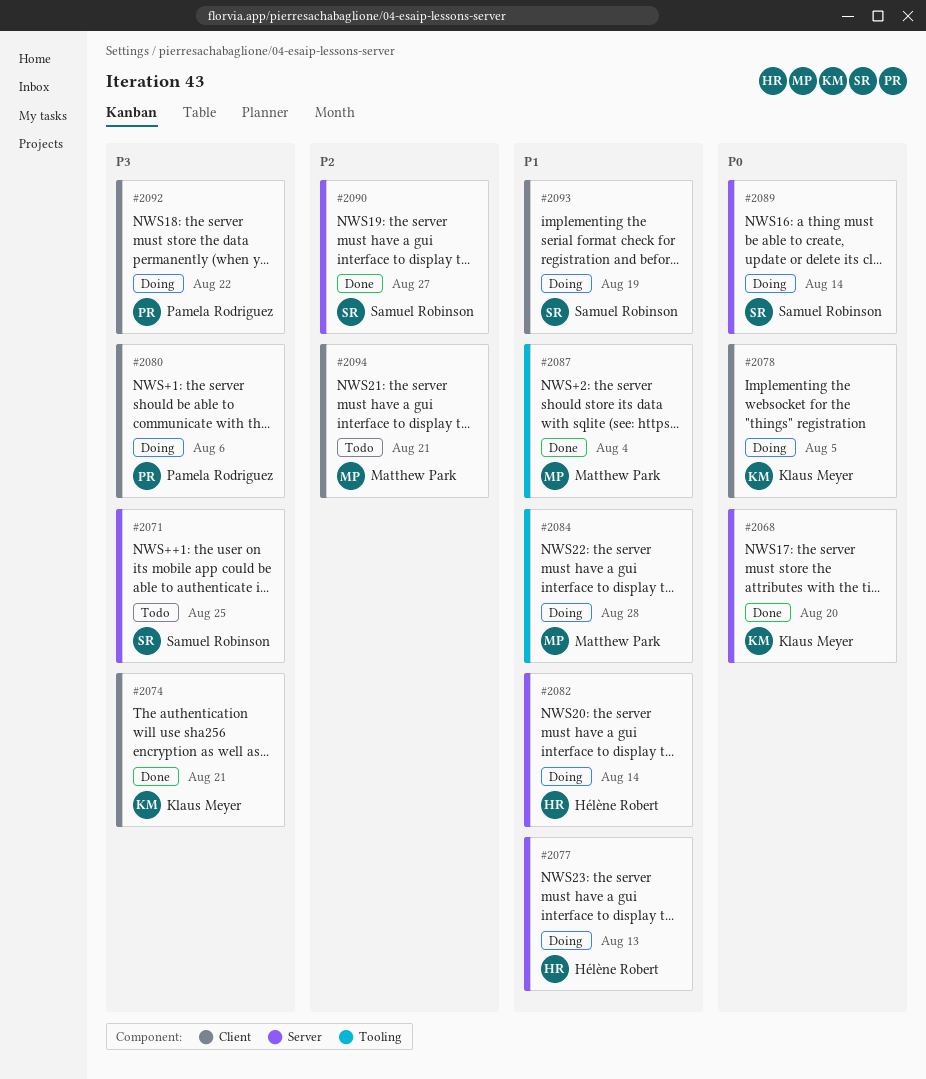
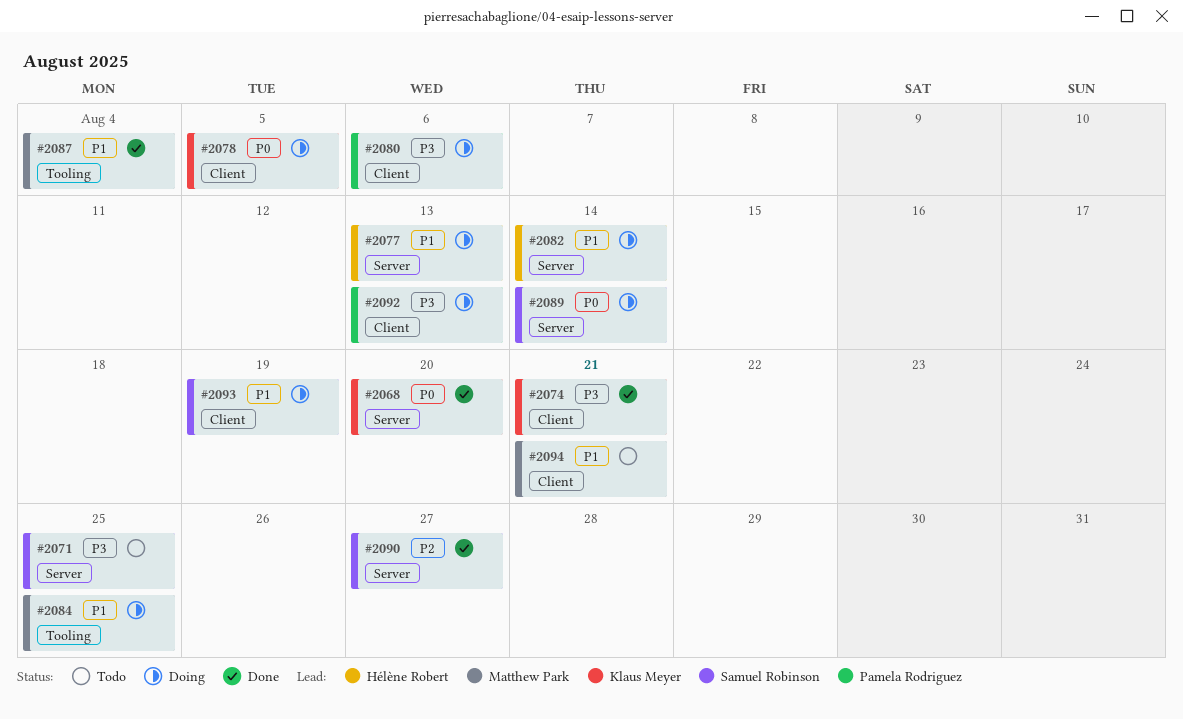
#2084, due: Aug 28 -> Aug 25
#2092, due: Aug 22 -> Aug 13
#2094, priority: P2 -> P1

